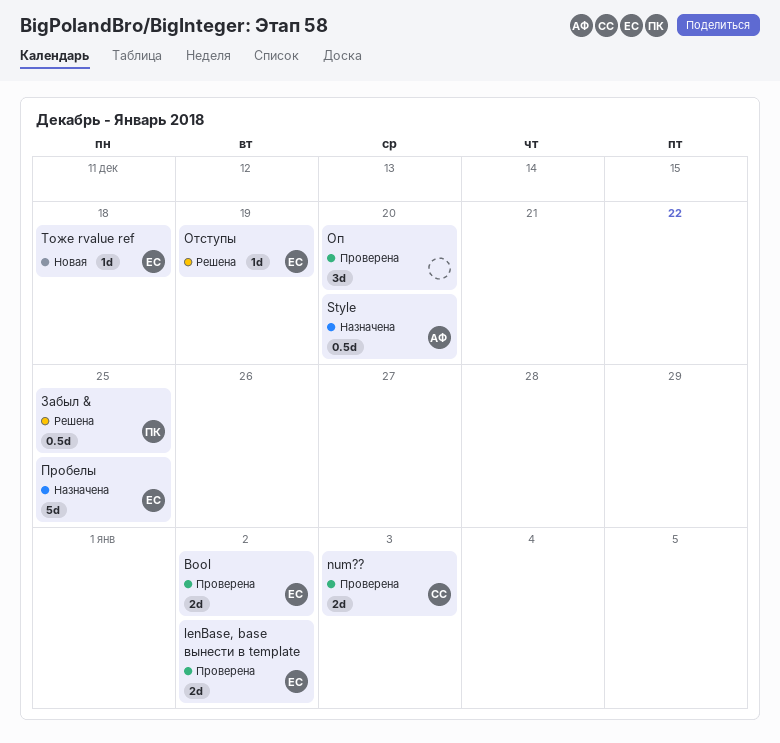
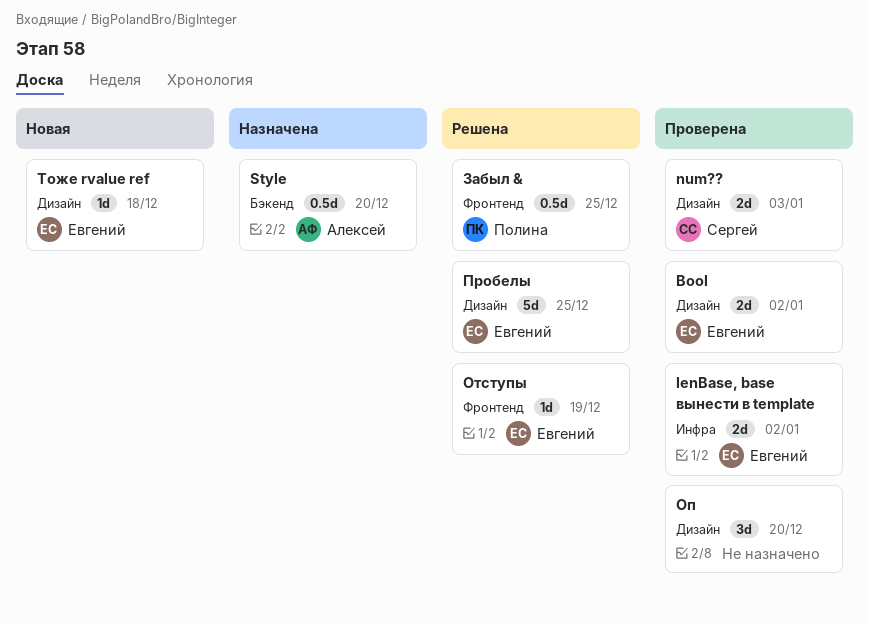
Пробелы, status: Назначена -> Решена

